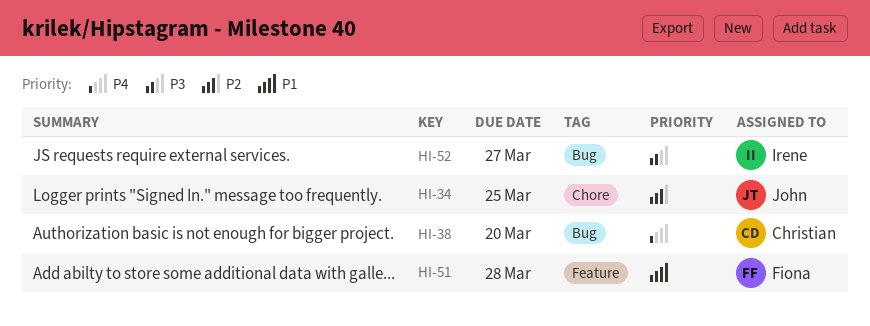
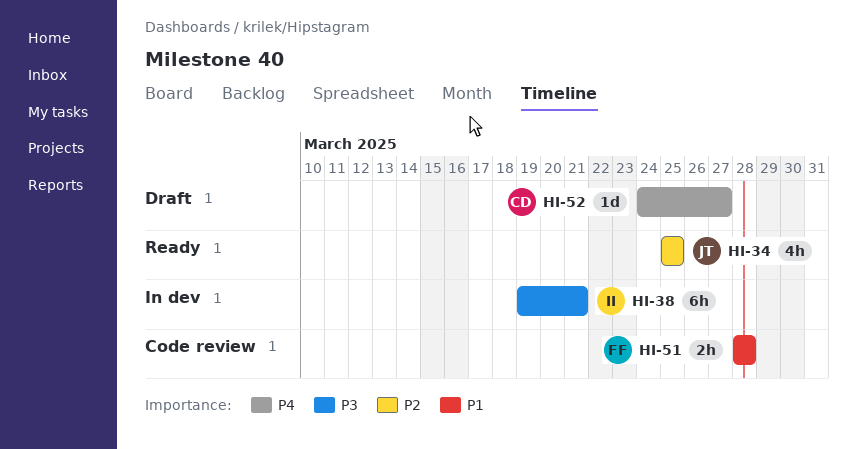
HI-38, owner: Christian -> Irene
HI-38, priority: P4 -> P3
HI-38, due: Mar 20 -> Mar 21
HI-52, owner: Irene -> Christian
HI-52, priority: P3 -> P4

